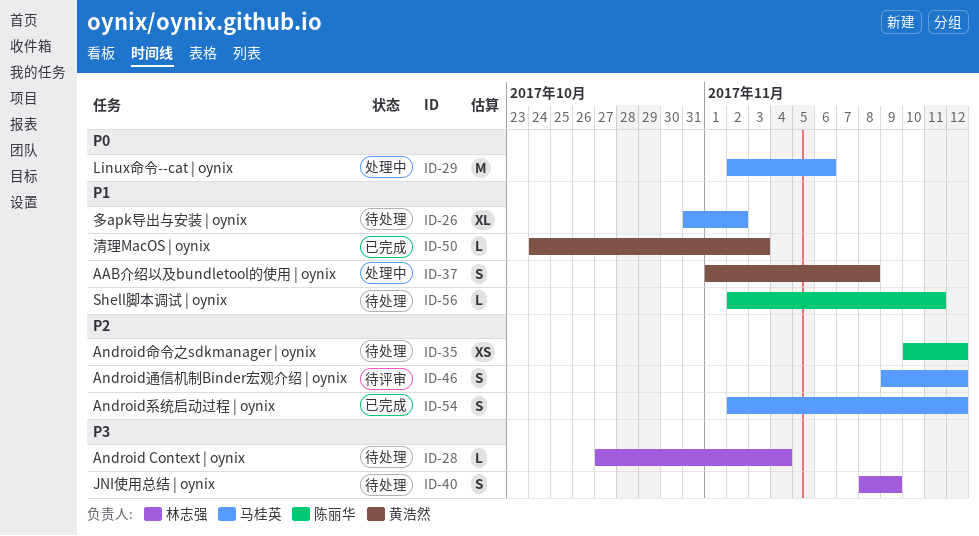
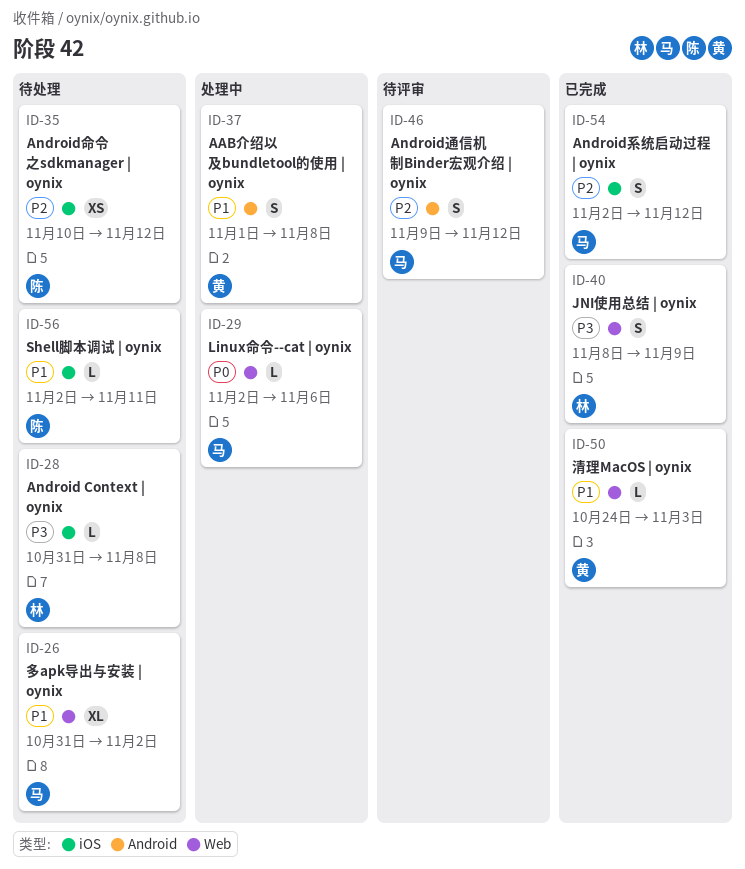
ID-28, start: Oct 27 -> Oct 31
ID-28, due: Nov 4 -> Nov 8
ID-29, estimate: M -> L
ID-40, status: 待处理 -> 已完成

